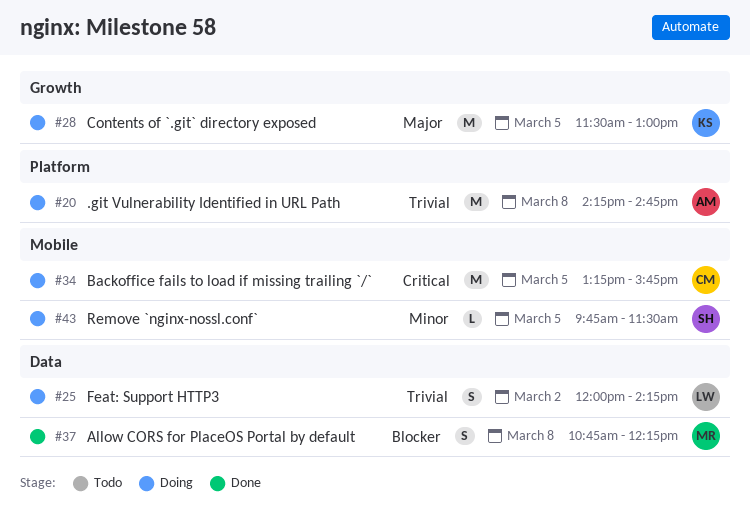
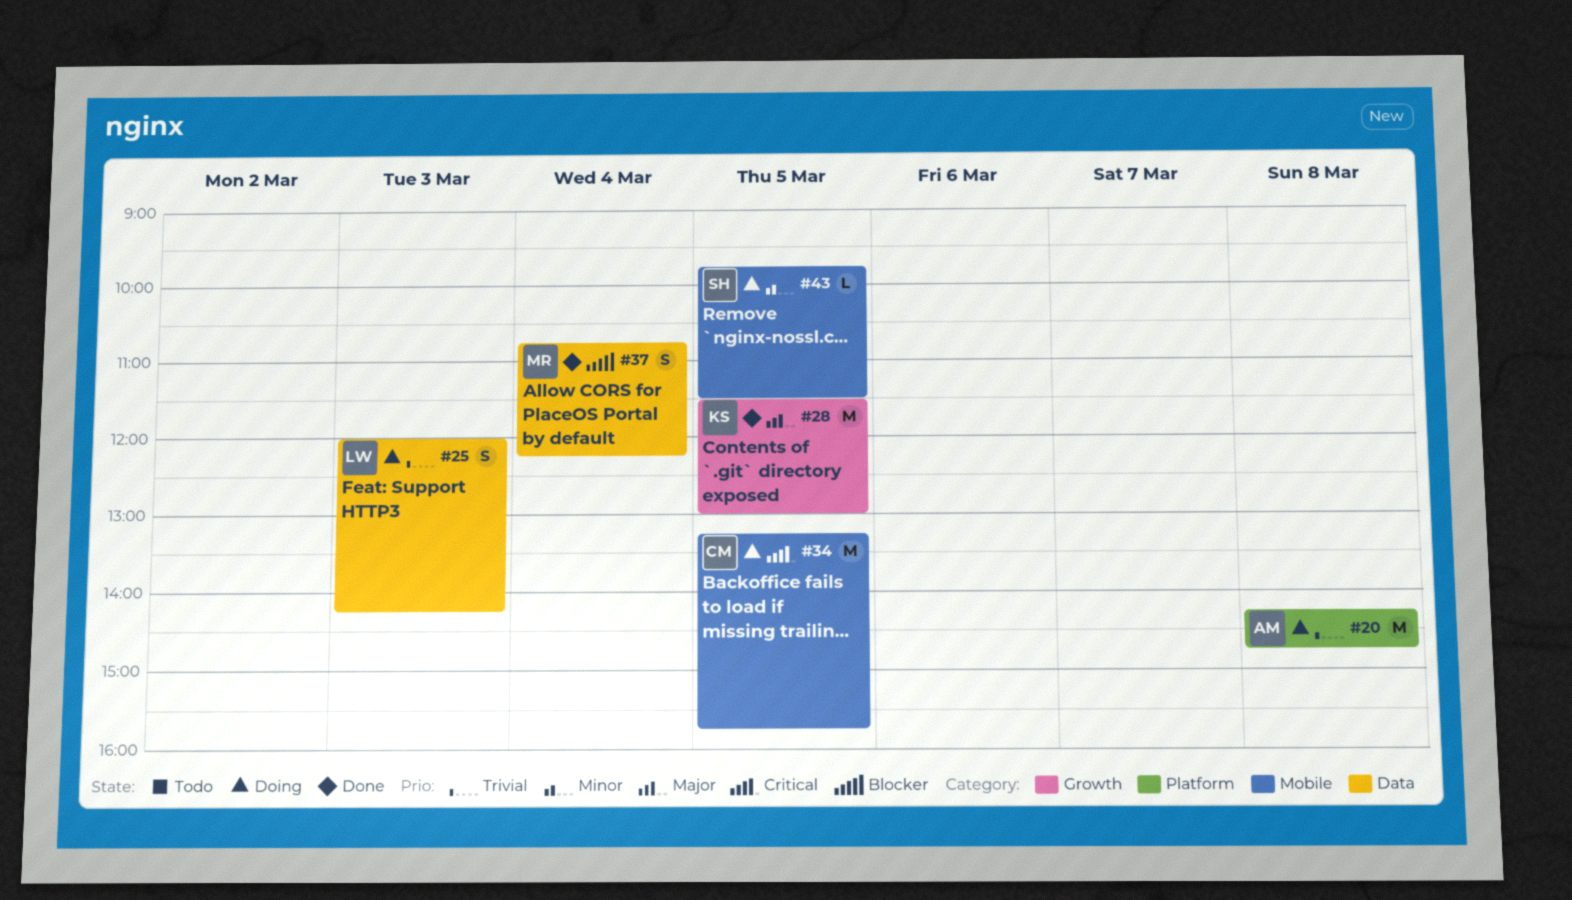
#25, day: Mar 2 -> Mar 3
#28, status: Doing -> Done
#37, day: Mar 8 -> Mar 4

